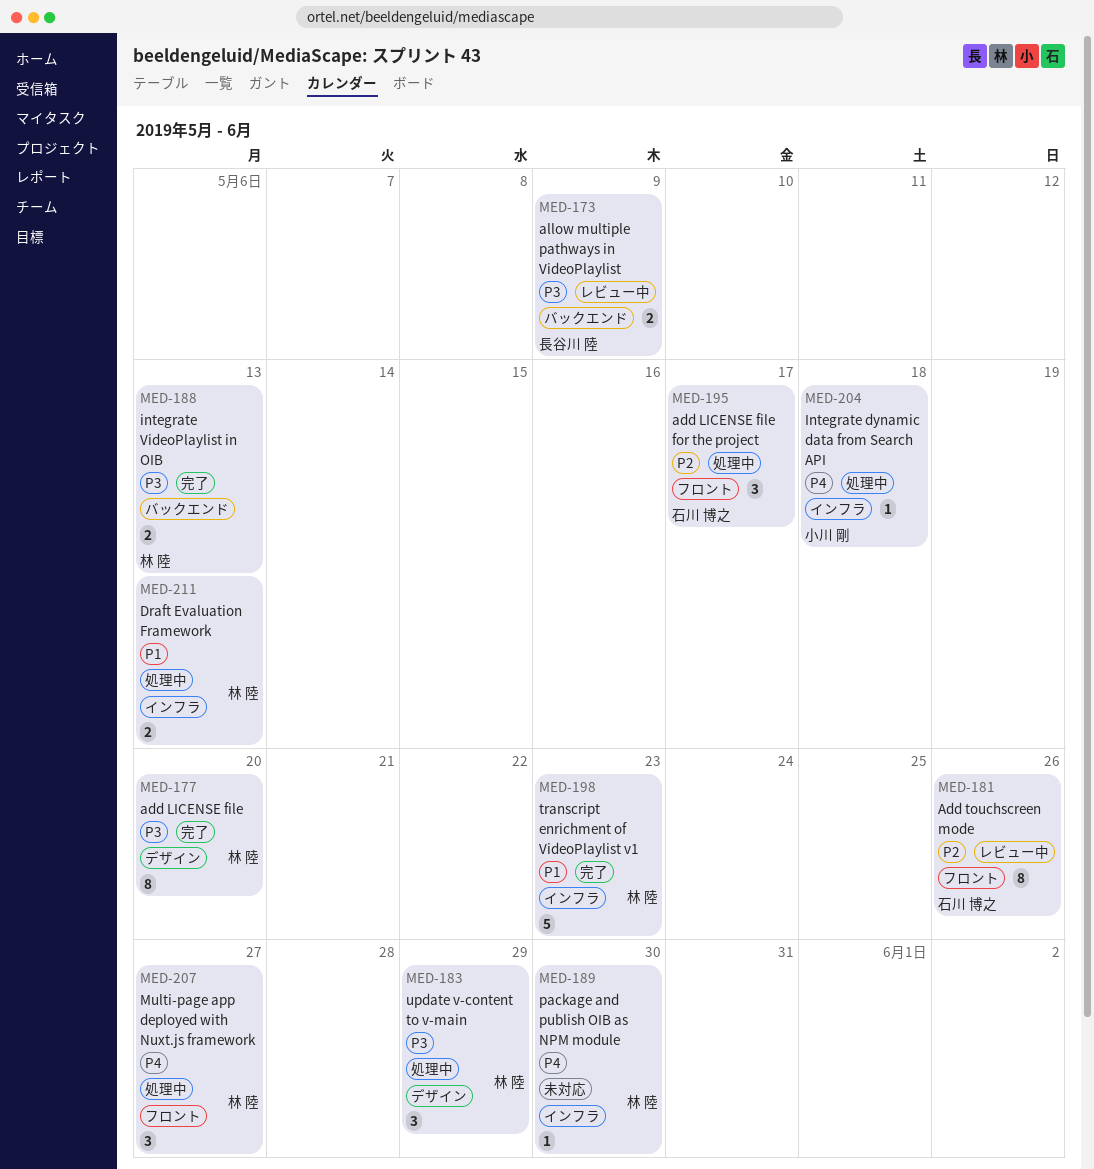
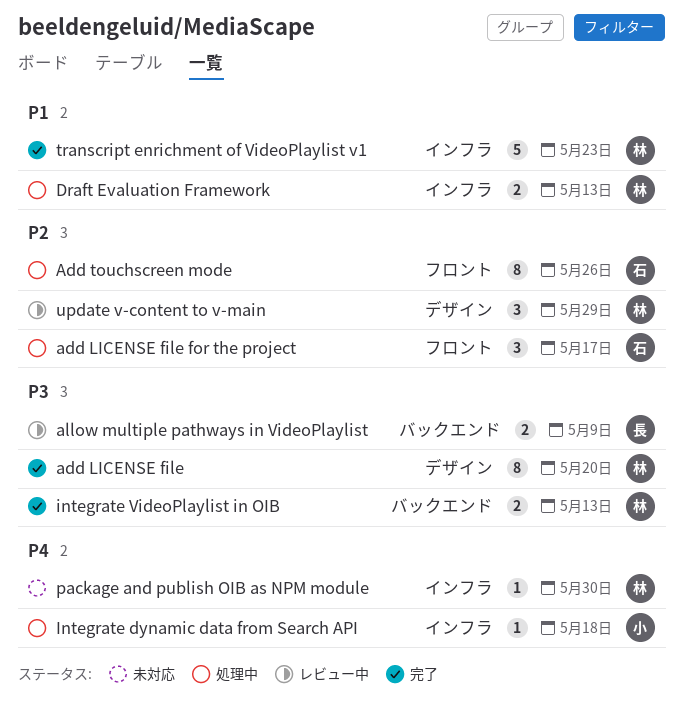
Add touchscreen mode, status: レビュー中 -> 処理中
Multi-page app deployed with Nuxt.js framework: present -> none
update v-content to v-main, status: 処理中 -> レビュー中
update v-content to v-main, priority: P3 -> P2

